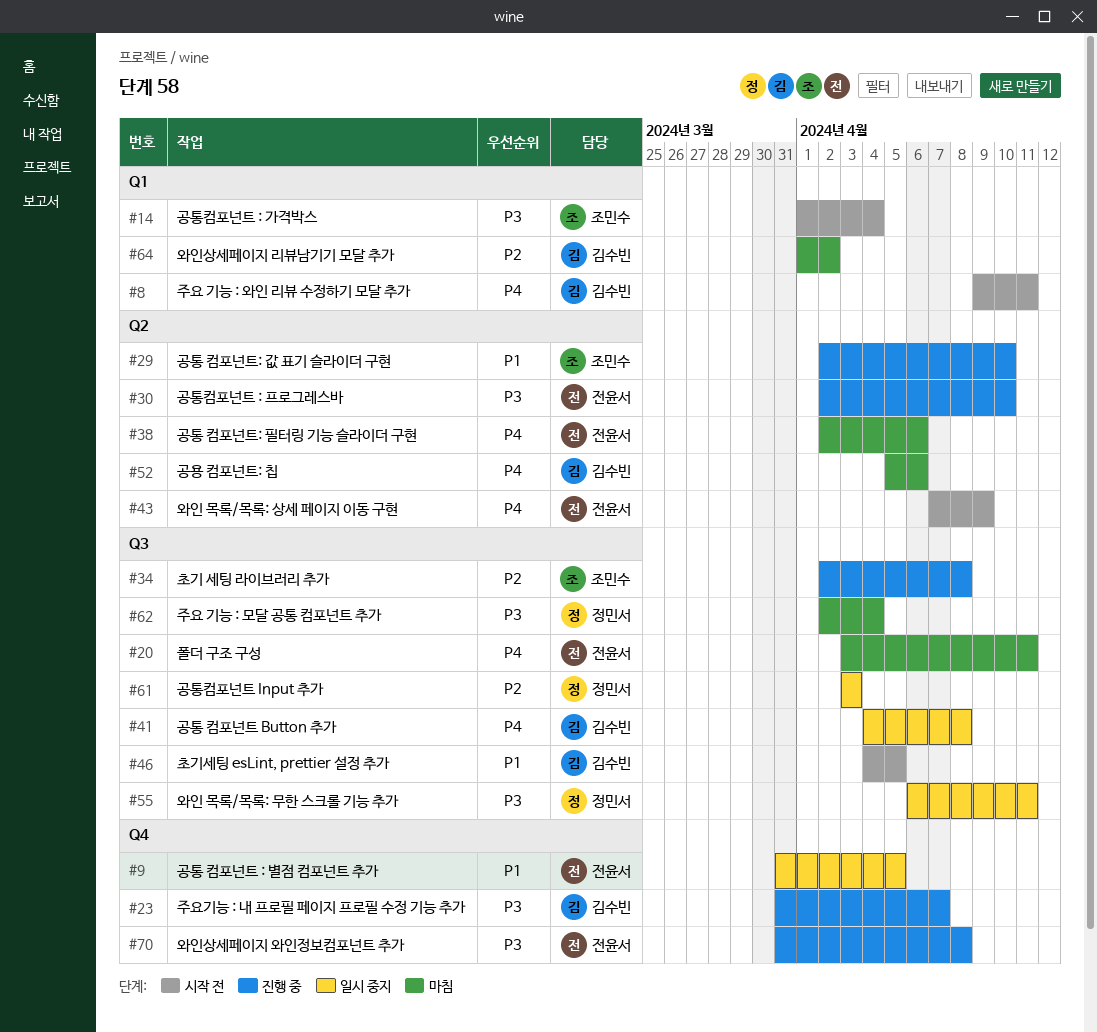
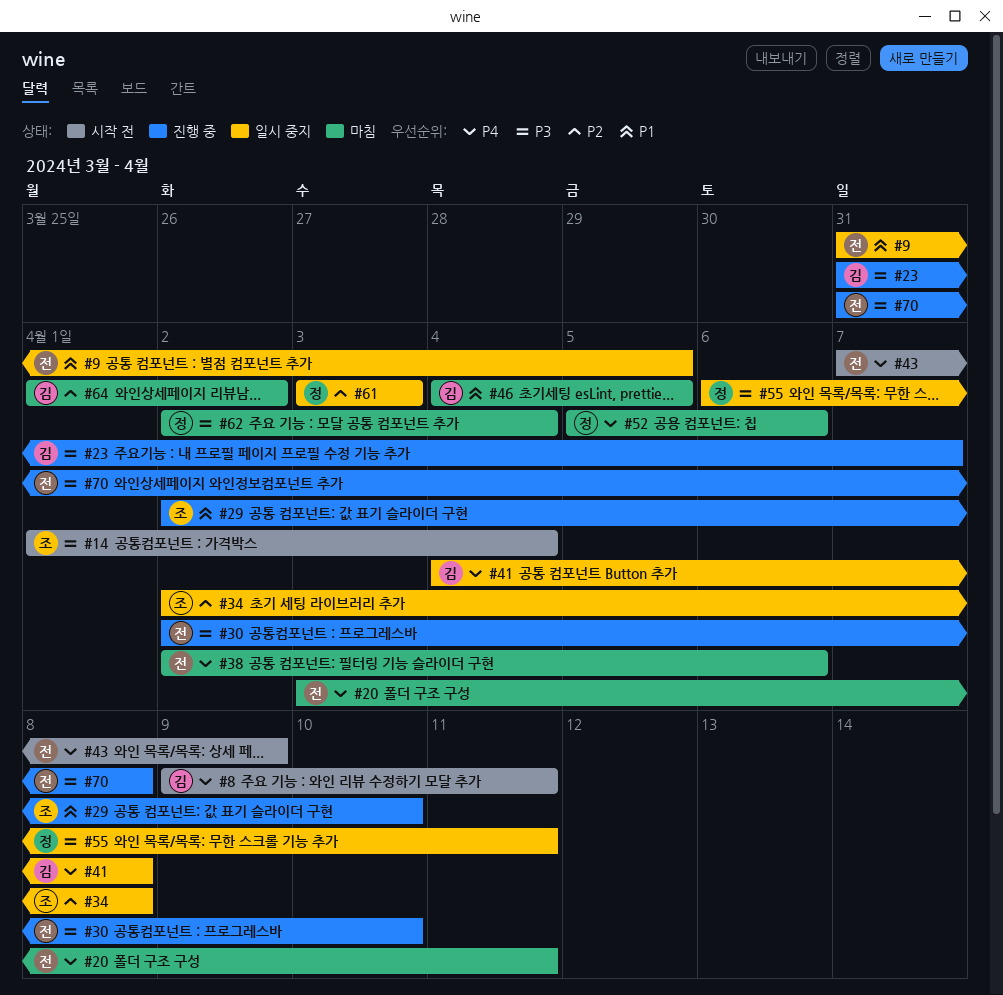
#34, status: 진행 중 -> 일시 중지
#46, status: 시작 전 -> 마침
#52, owner: 김수빈 -> 정민서

